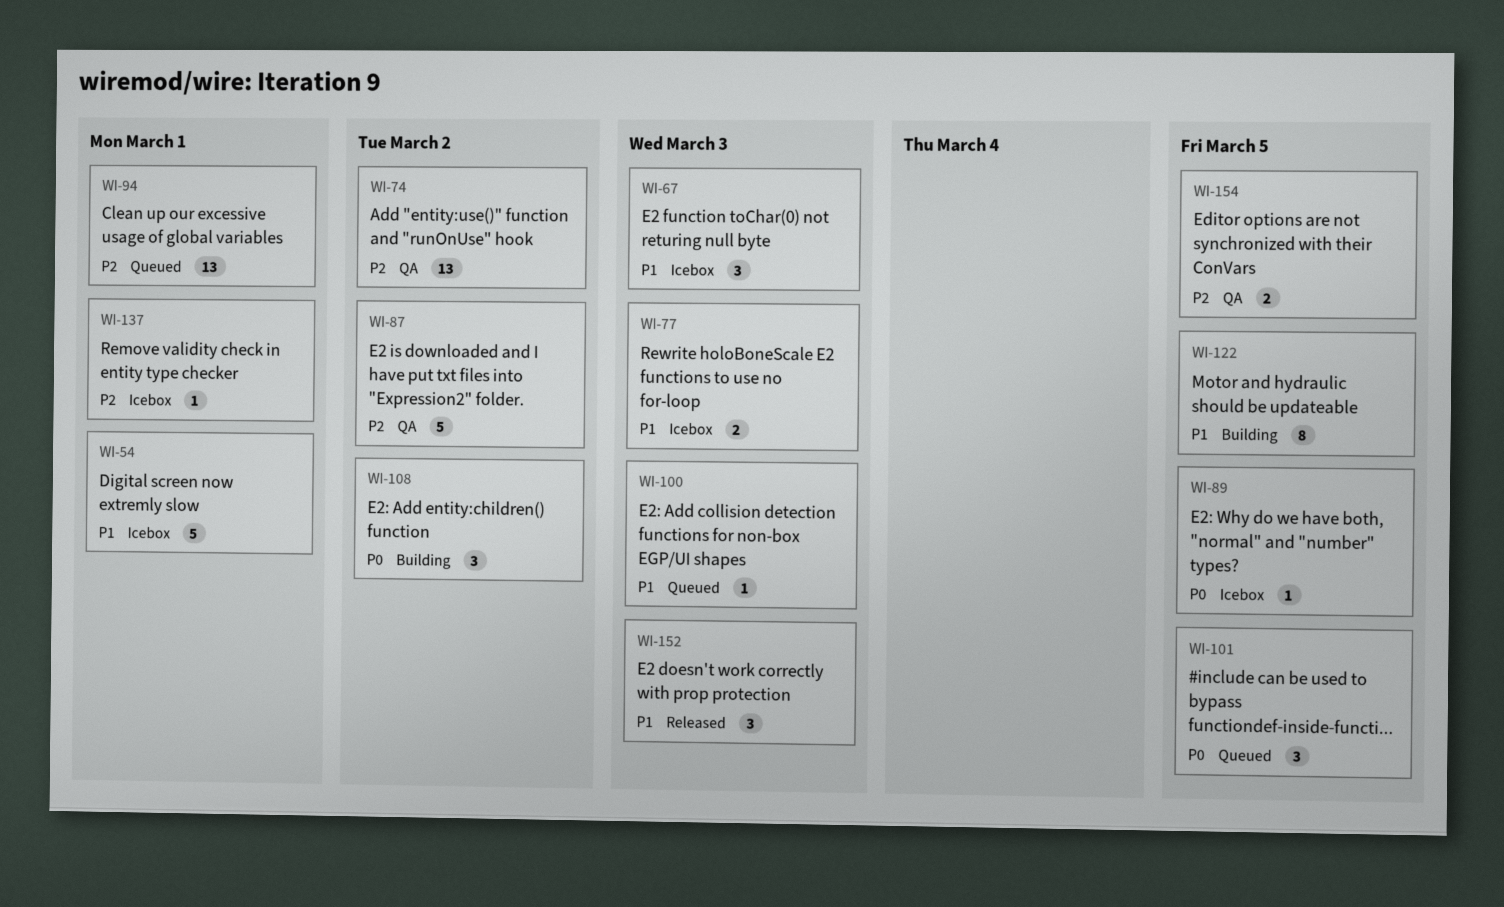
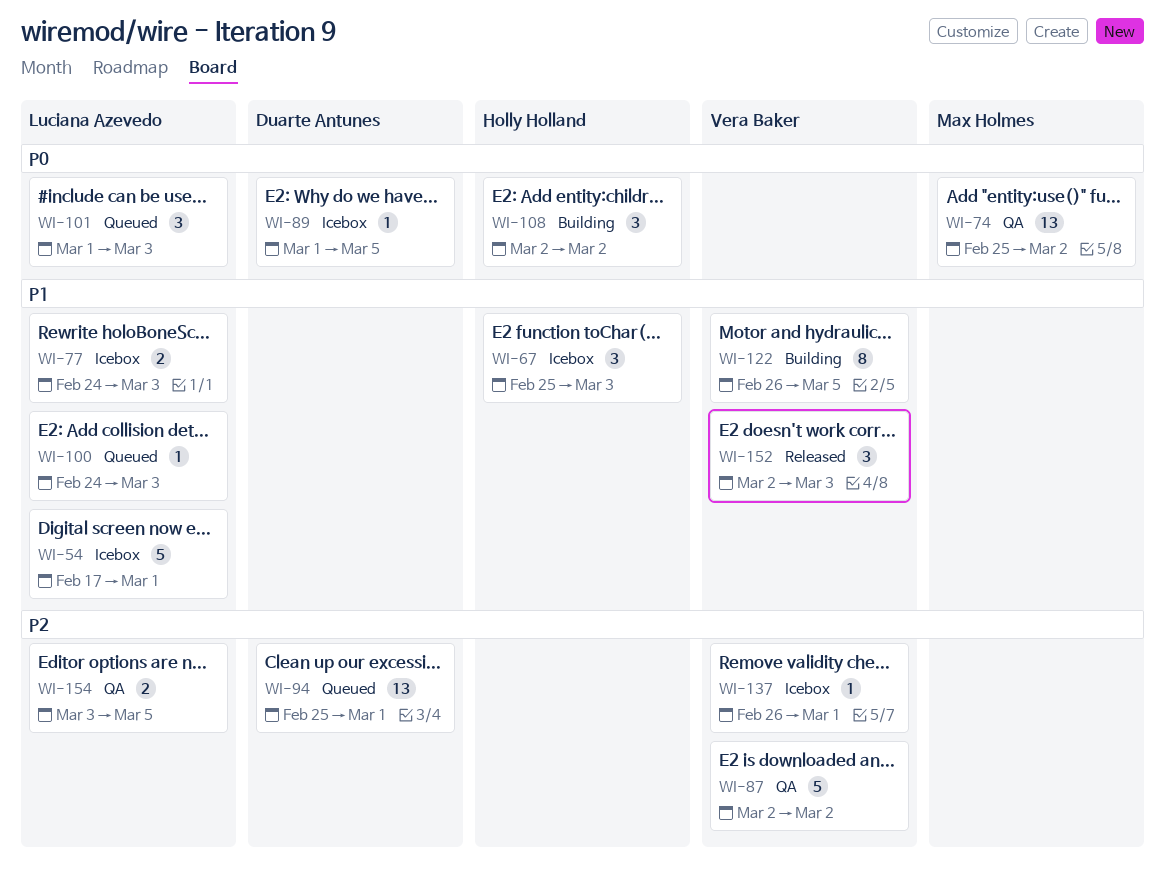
WI-74, priority: P2 -> P0
WI-101, due: Mar 5 -> Mar 3

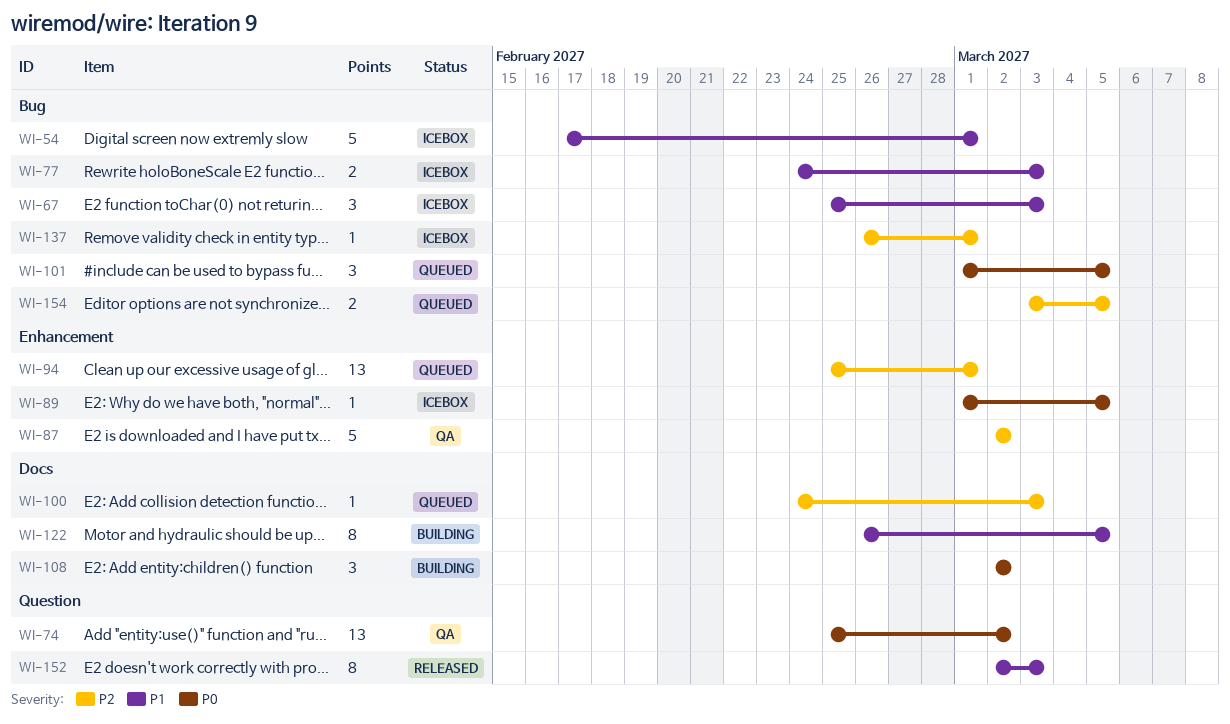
WI-100, priority: P1 -> P2
WI-101, due: Mar 3 -> Mar 5
WI-152, estimate: 3 -> 8
WI-154, status: QA -> Queued

